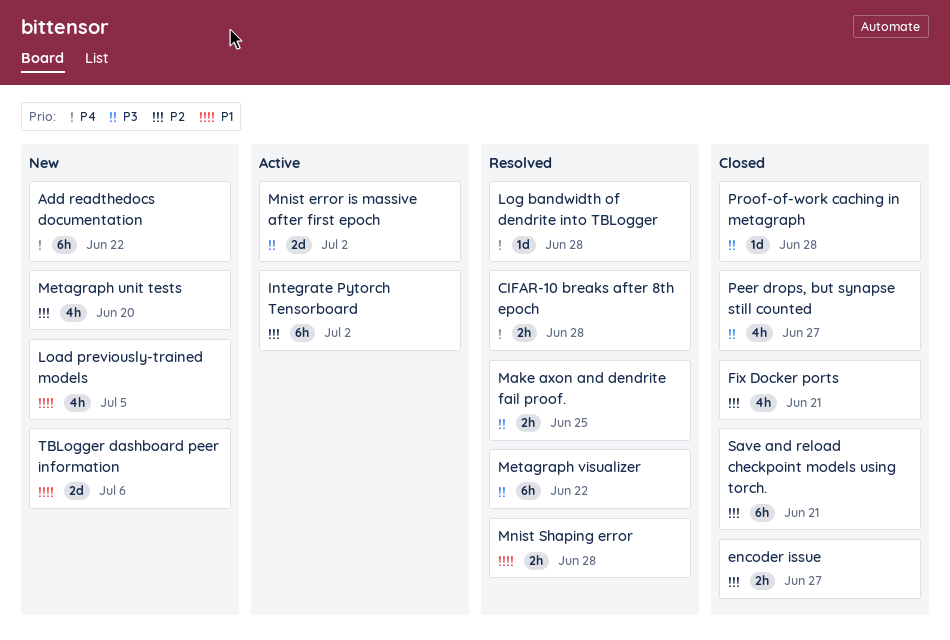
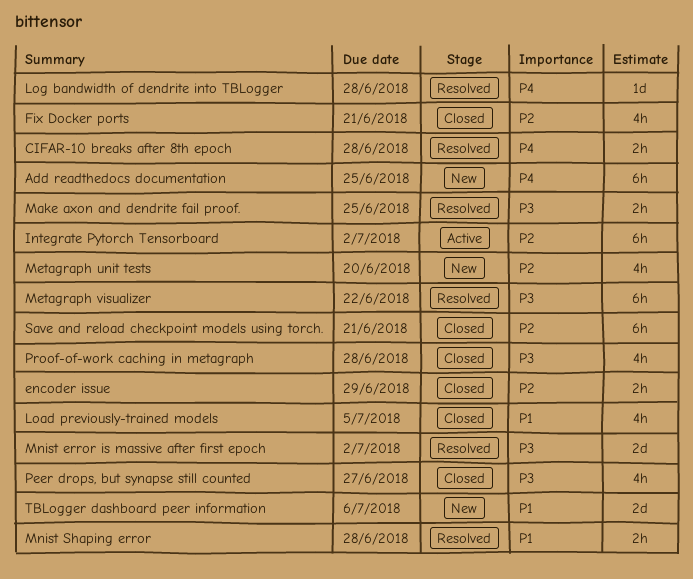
Add readthedocs documentation, due: Jun 22 -> Jun 25
encoder issue, due: Jun 27 -> Jun 29
Load previously-trained models, status: New -> Closed
Mnist error is massive after first epoch, status: Active -> Resolved
Proof-of-work caching in metagraph, estimate: 1d -> 4h

